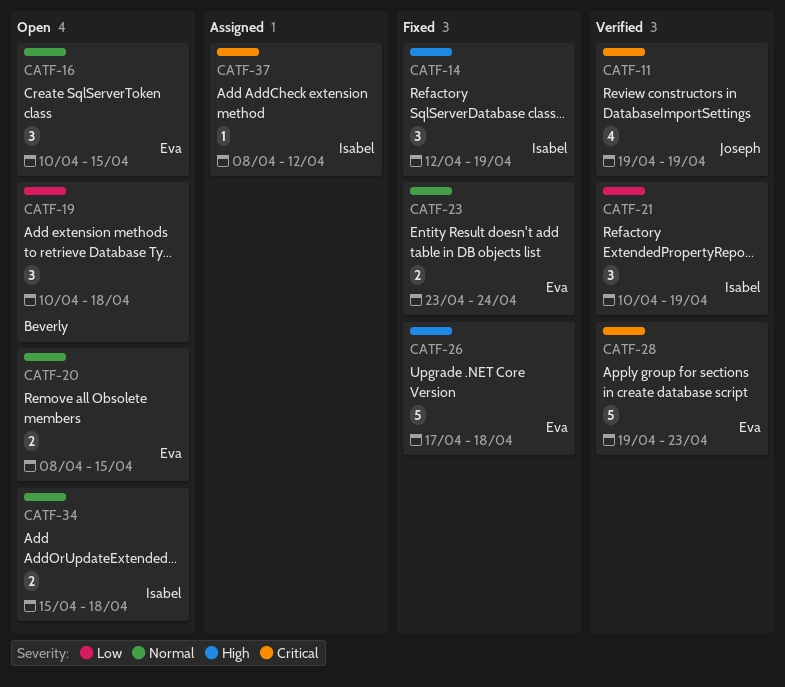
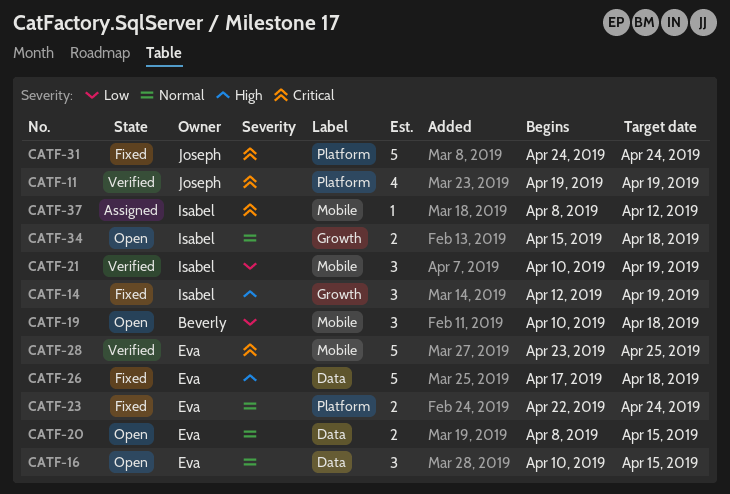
CATF-23, start: Apr 23 -> Apr 22
CATF-28, start: Apr 19 -> Apr 23
CATF-28, due: Apr 23 -> Apr 25
CATF-31: none -> present

